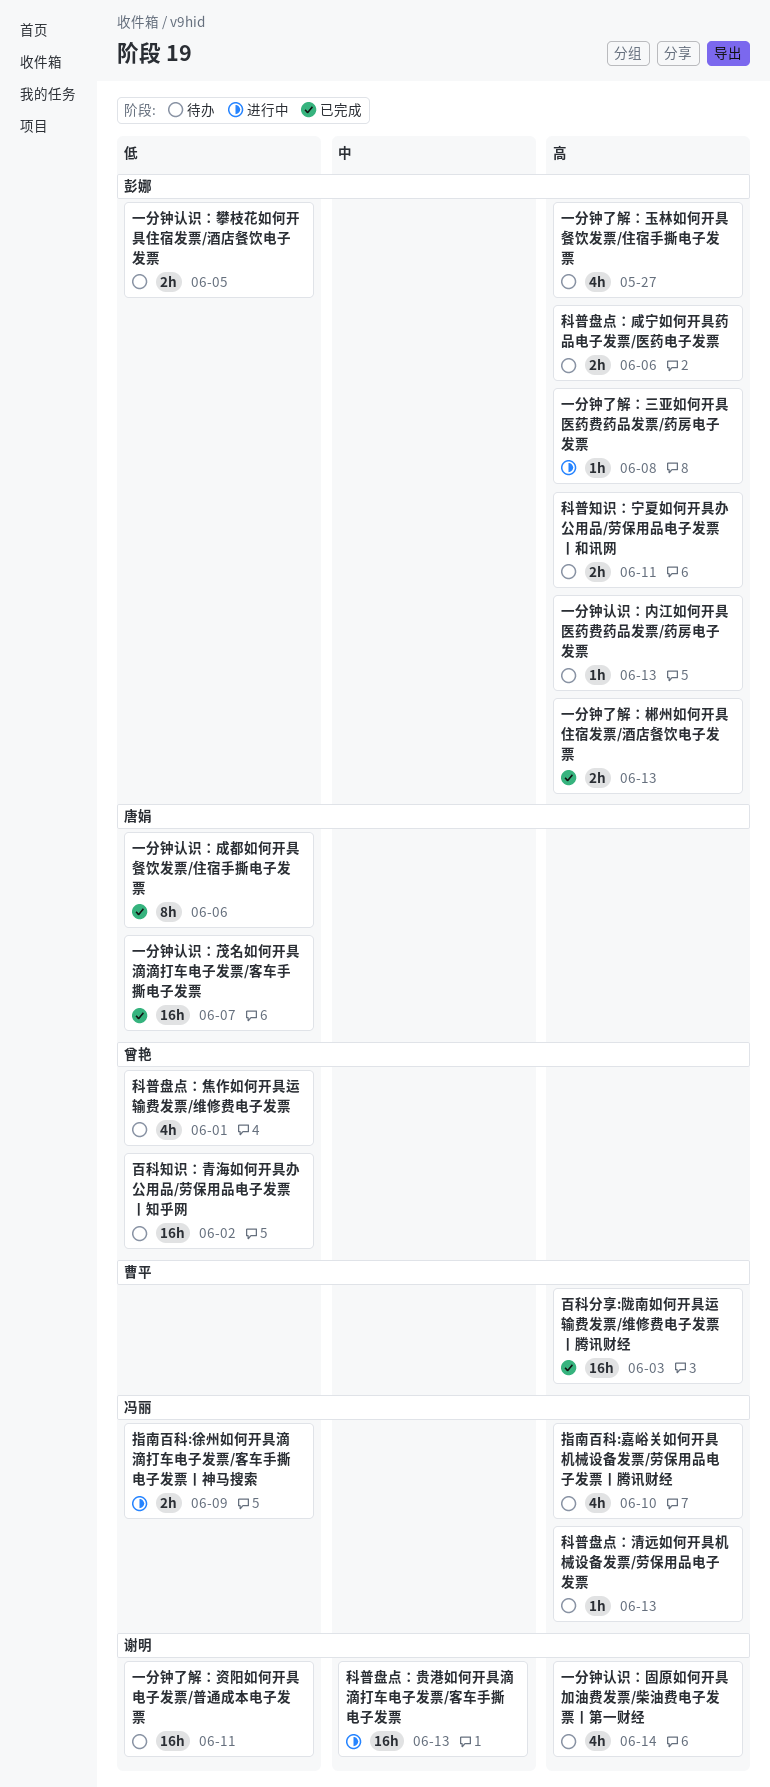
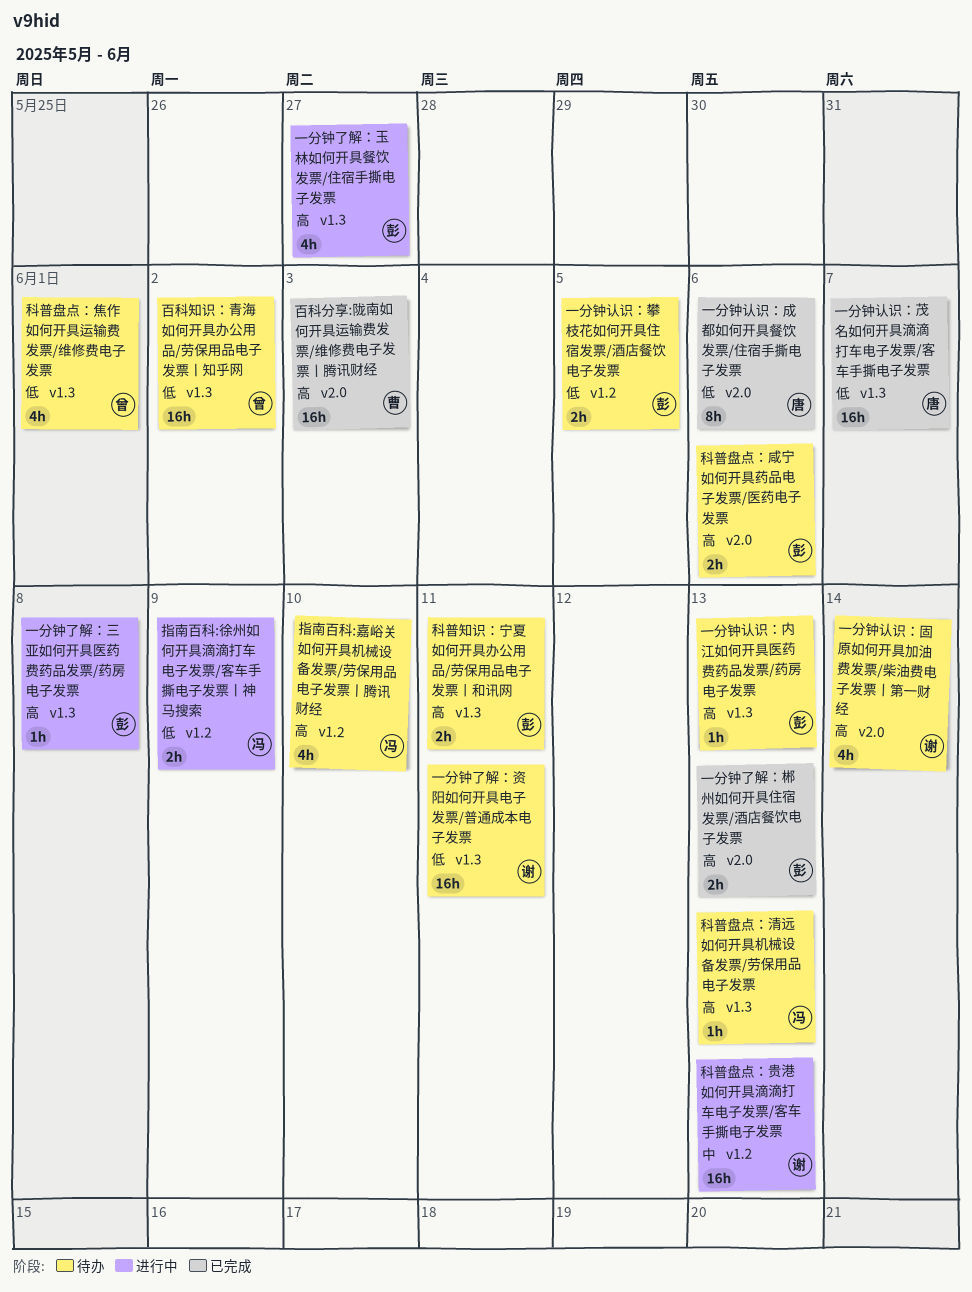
一分钟了解：玉林如何开具餐饮发票/住宿手撕电子发票, status: 待办 -> 进行中

